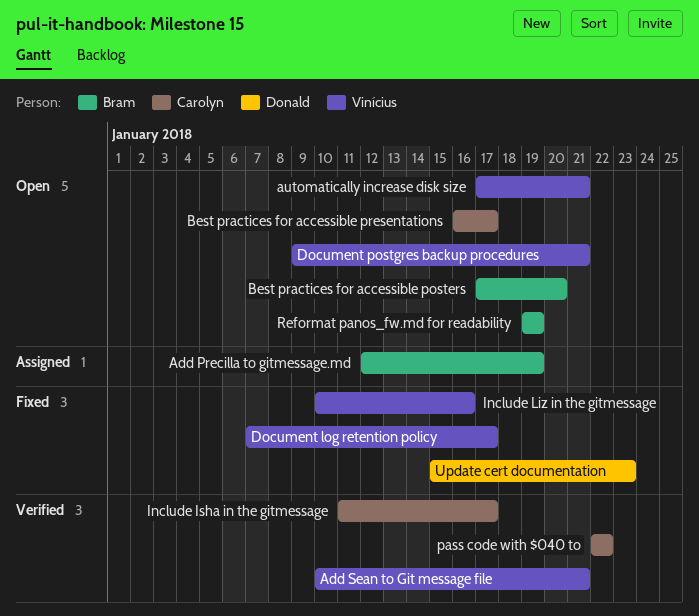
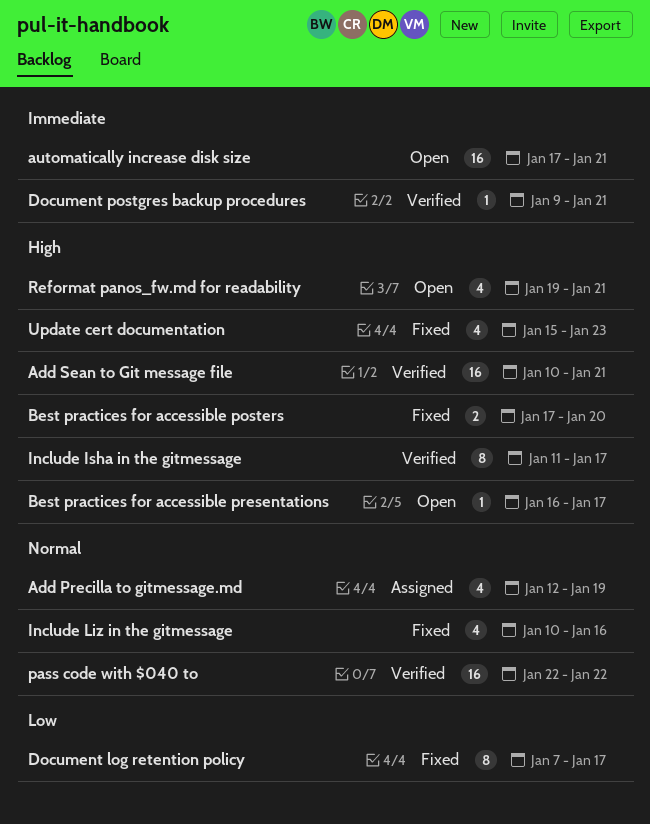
Best practices for accessible posters, status: Open -> Fixed
Document postgres backup procedures, status: Open -> Verified
Reformat panos_fw.md for readability, due: Jan 19 -> Jan 21

